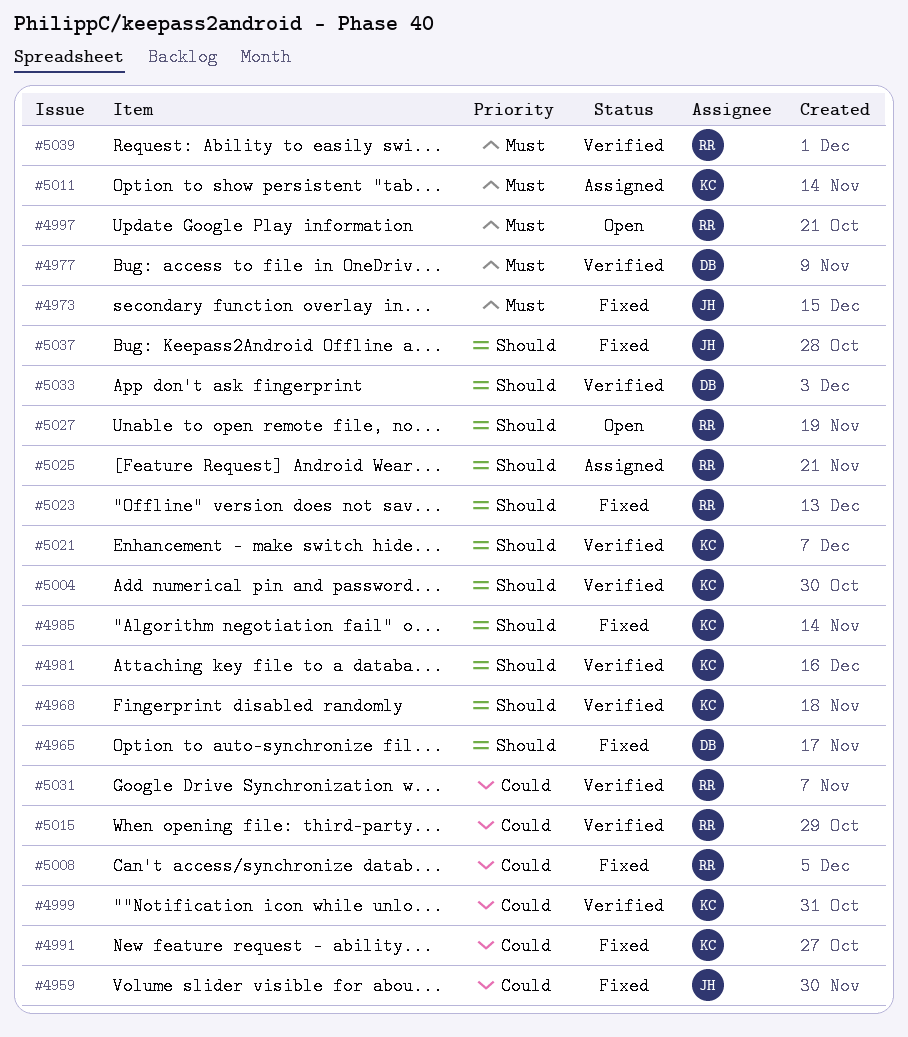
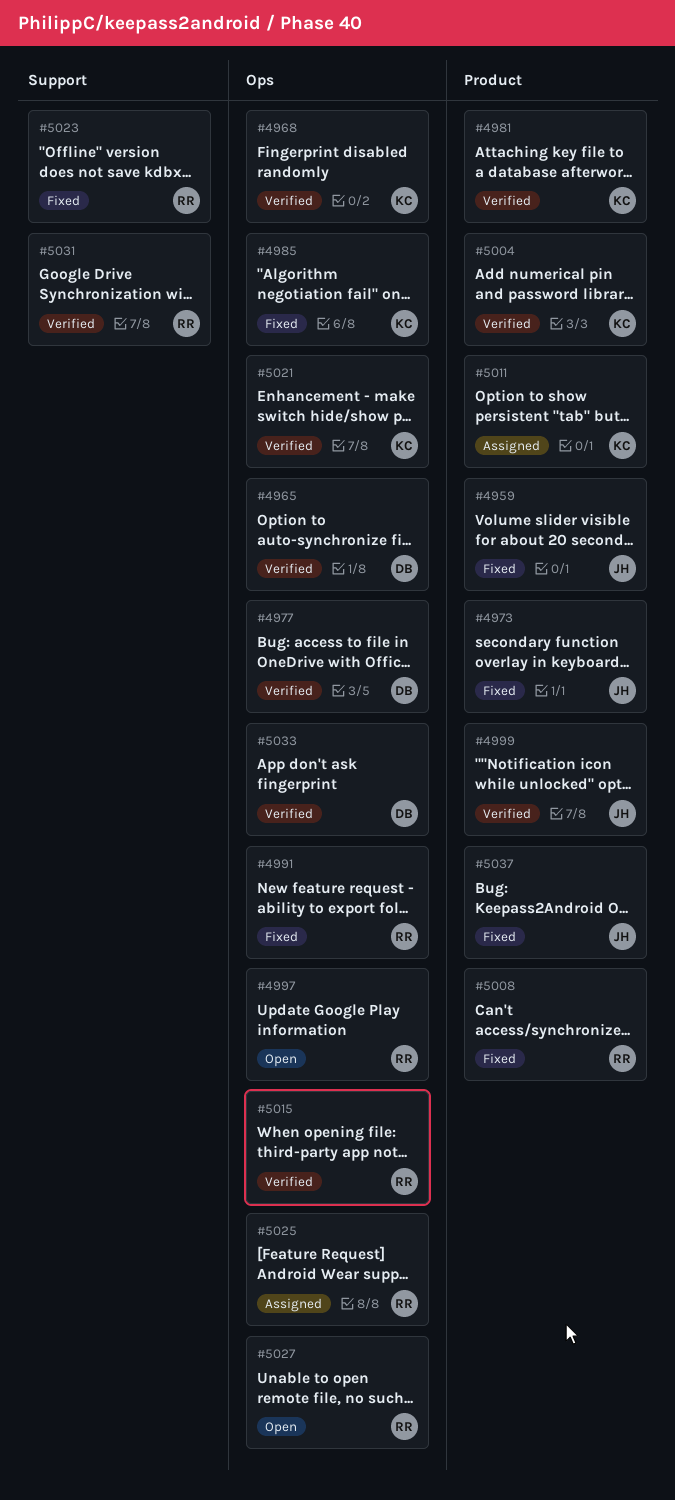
#4965, status: Fixed -> Verified
#4991, owner: KC -> RR
#4999, owner: KC -> JH
#5039: present -> none

